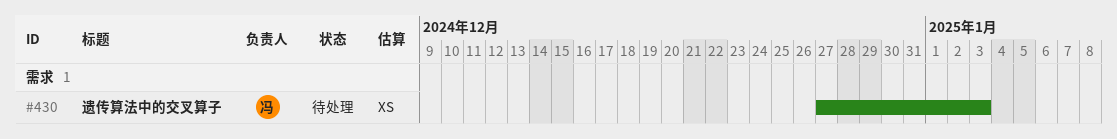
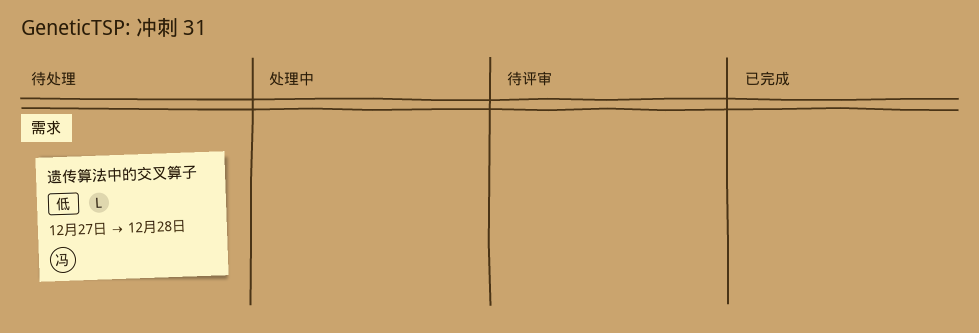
遗传算法中的交叉算子, estimate: XS -> L
遗传算法中的交叉算子, due: Jan 3 -> Dec 28

